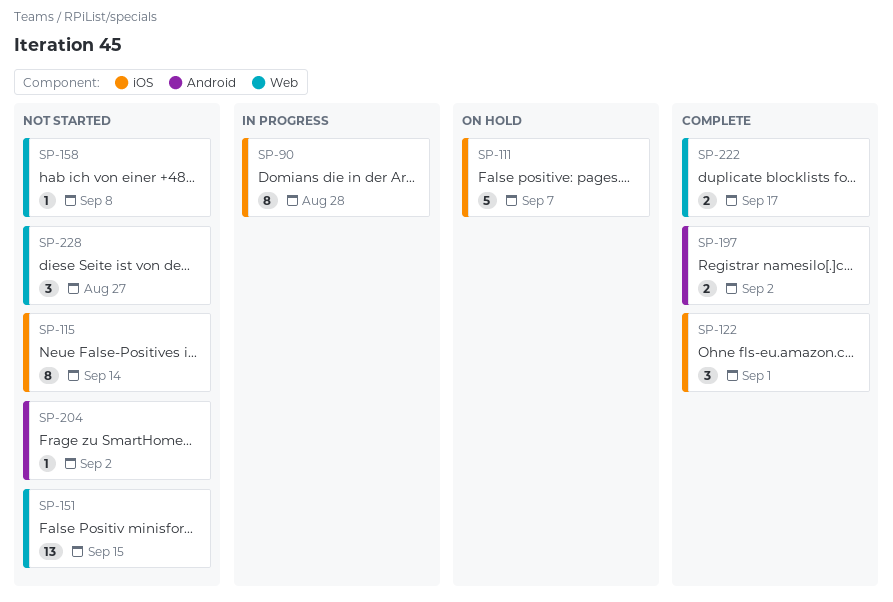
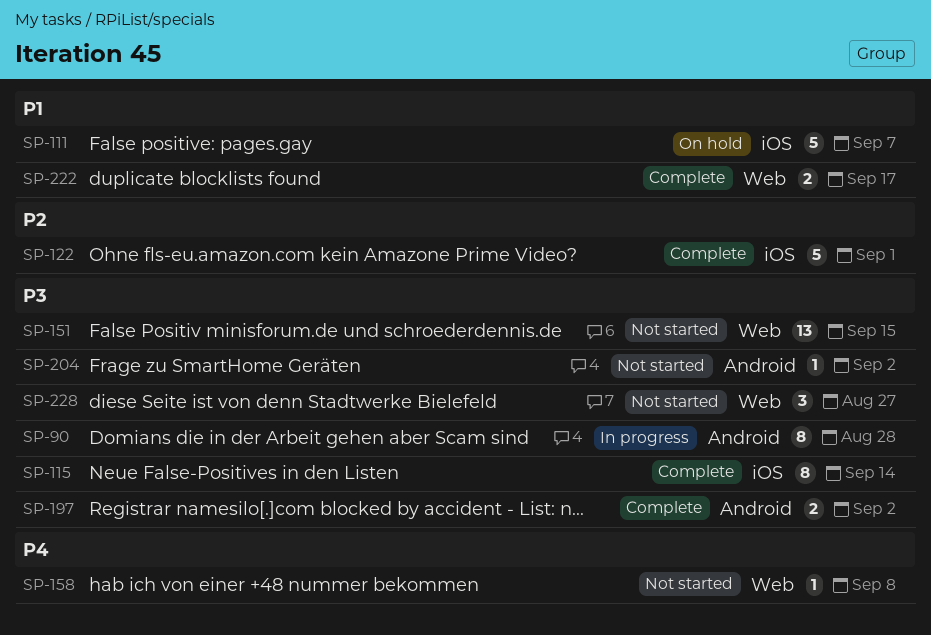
SP-90, label: iOS -> Android
SP-115, status: Not started -> Complete
SP-122, estimate: 3 -> 5

